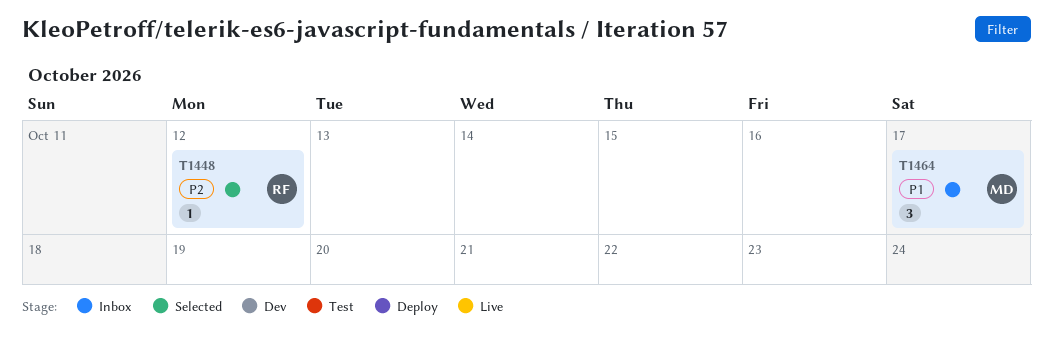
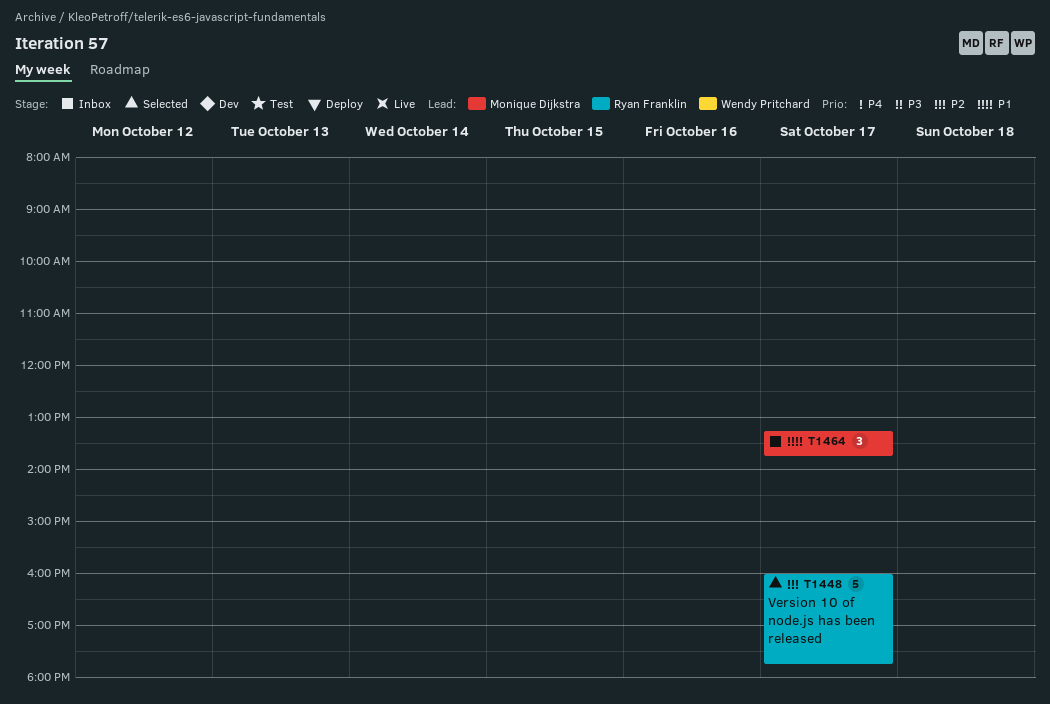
T1448, estimate: 1 -> 5
T1448, day: Oct 12 -> Oct 17

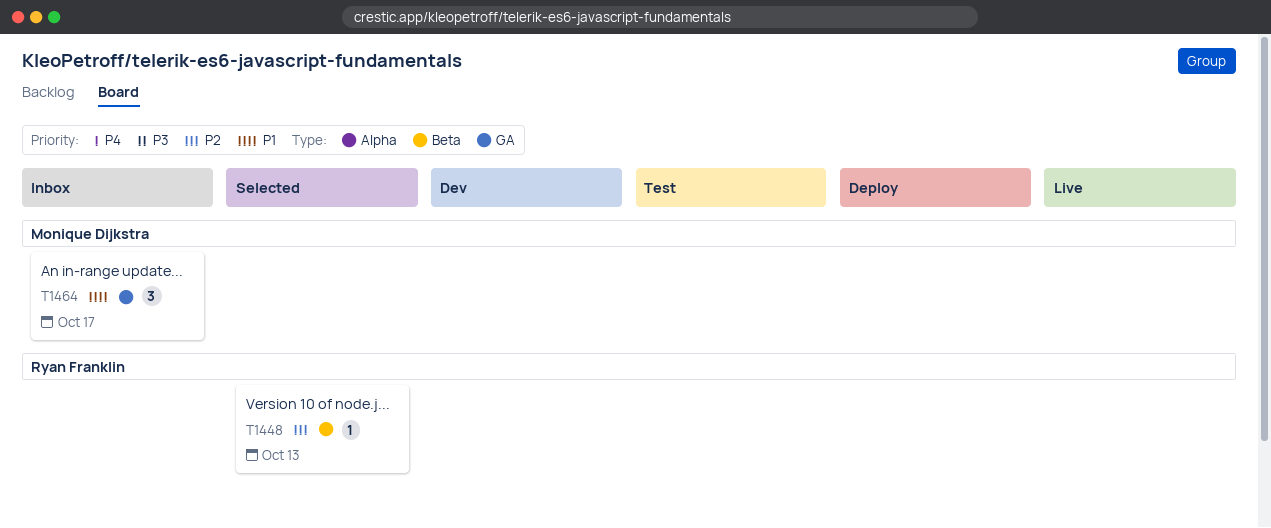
T1448, estimate: 5 -> 1
T1448, day: Oct 17 -> Oct 13

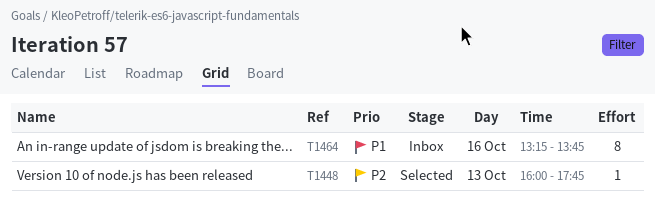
T1464, estimate: 3 -> 8
T1464, day: Oct 17 -> Oct 16

